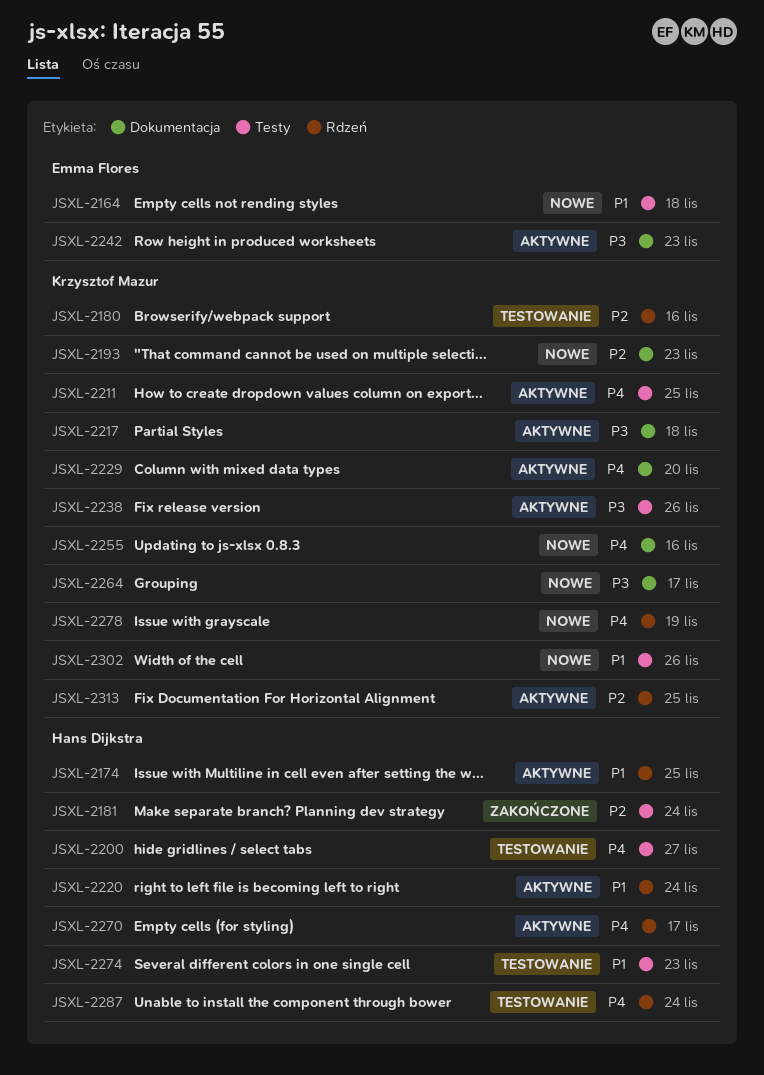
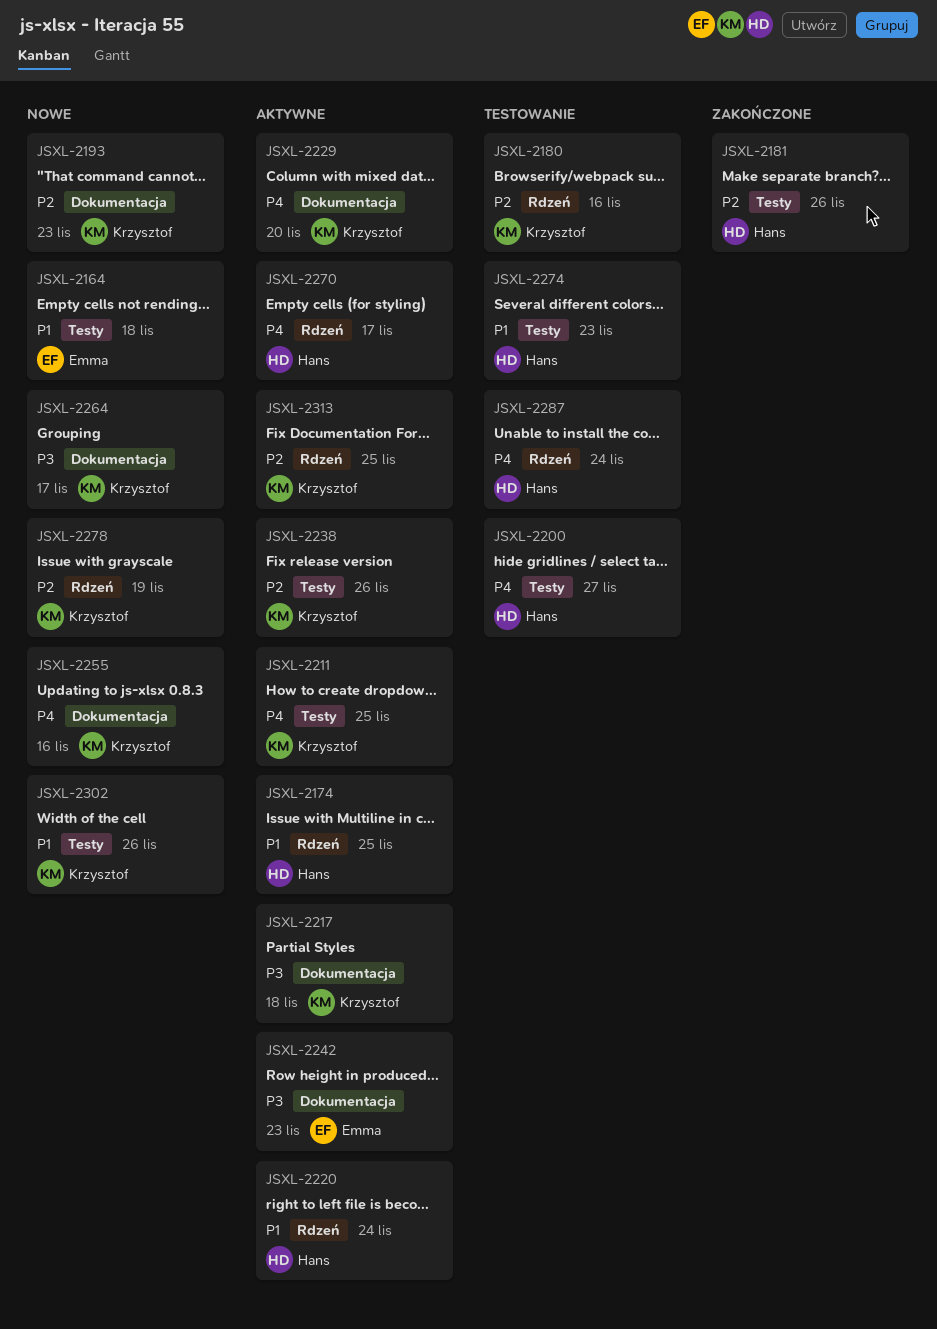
JSXL-2181, due: Nov 24 -> Nov 26
JSXL-2238, priority: P3 -> P2
JSXL-2278, priority: P4 -> P2

